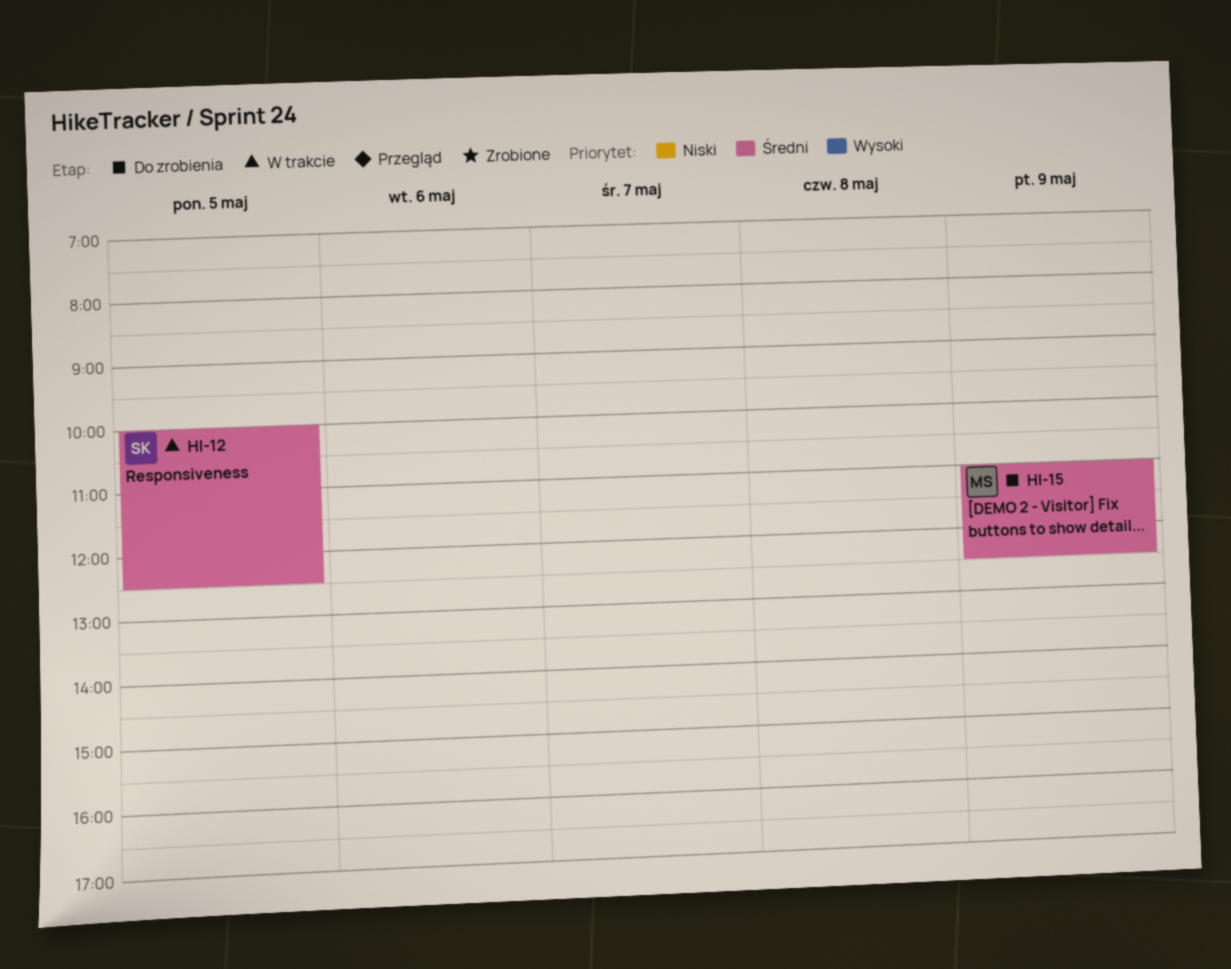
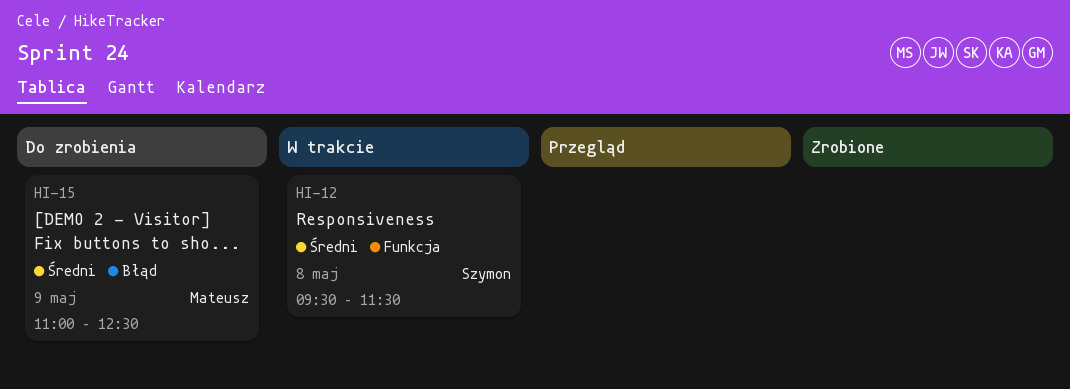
HI-12, day: May 5 -> May 8
HI-12, begins: 10:00 -> 09:30
HI-12, ends: 12:30 -> 11:30

